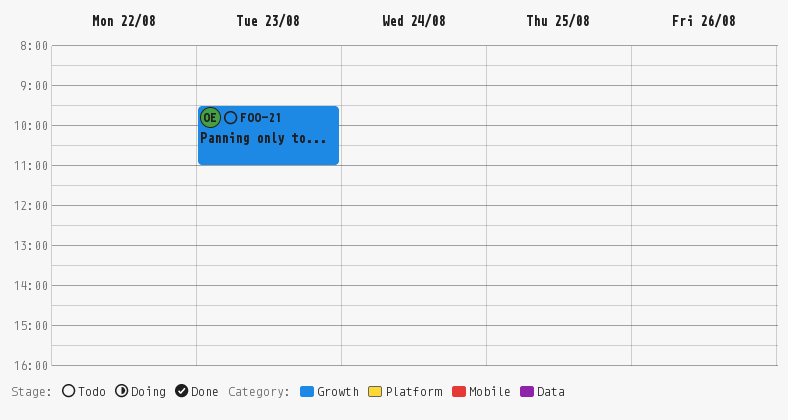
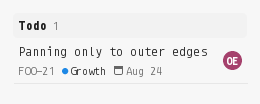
FOO-21, day: Aug 23 -> Aug 24

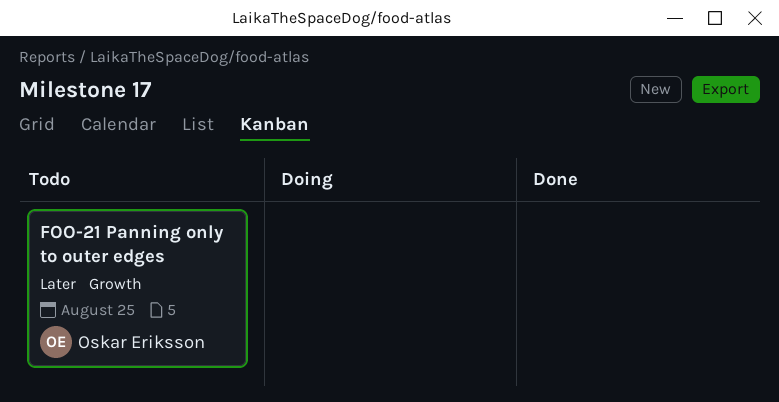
FOO-21, day: Aug 24 -> Aug 25

